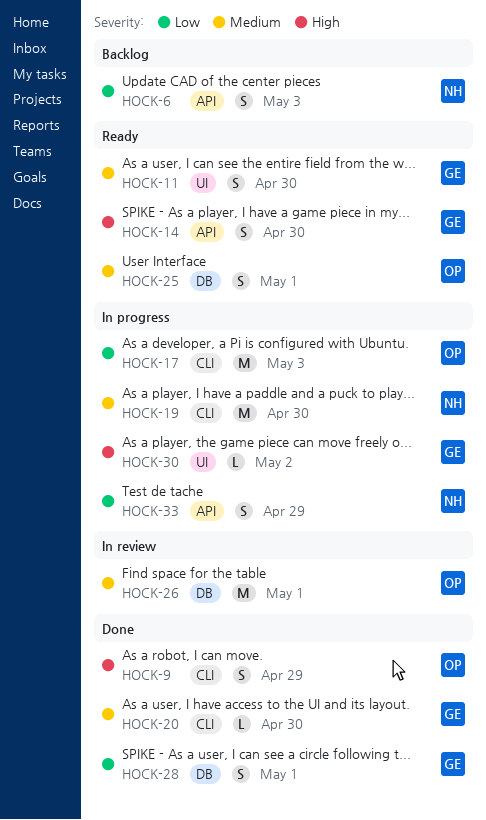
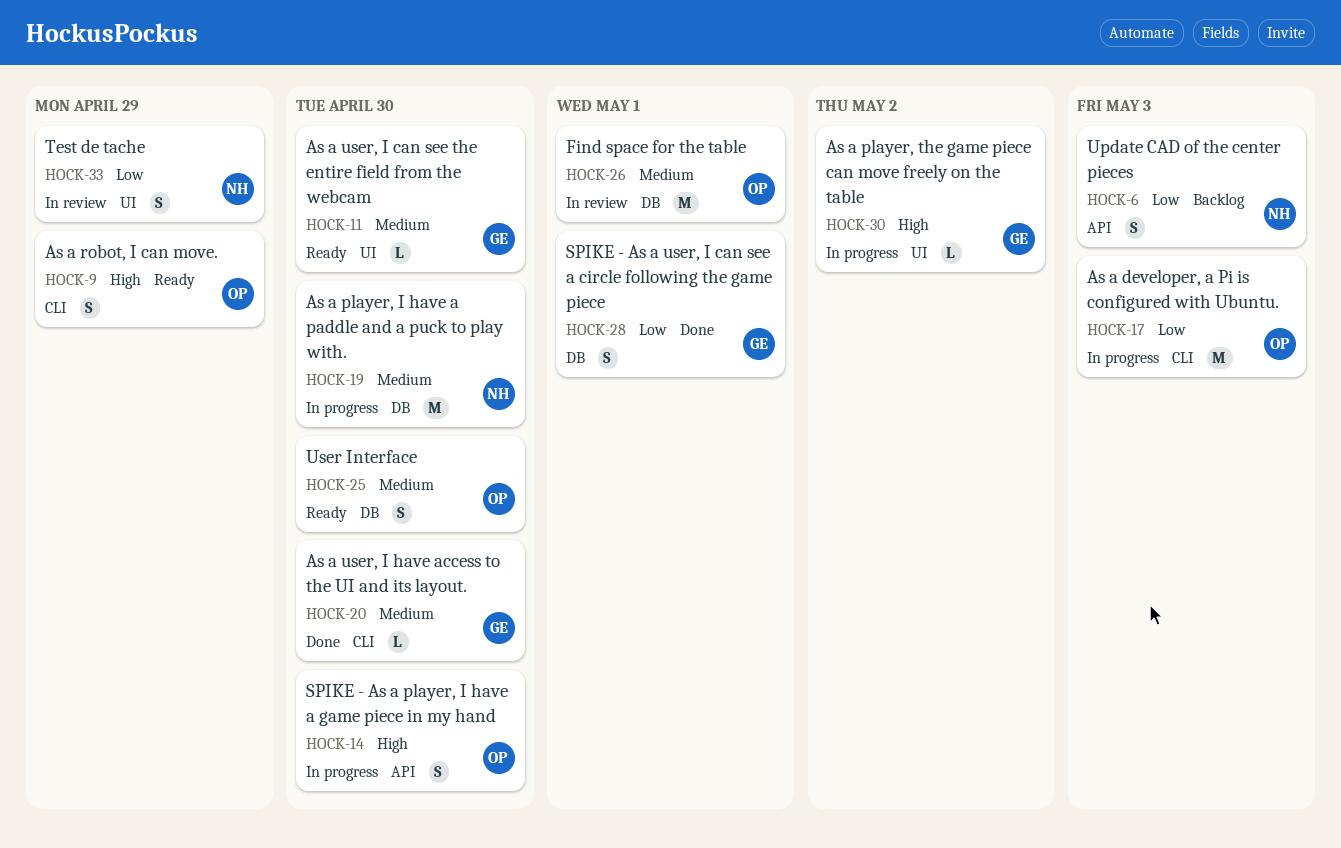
HOCK-9, status: Done -> Ready
HOCK-11, estimate: S -> L
HOCK-14, status: Ready -> In progress
HOCK-14, owner: GE -> OP
HOCK-19, label: CLI -> DB
HOCK-25, due: May 1 -> Apr 30
HOCK-33, status: In progress -> In review
HOCK-33, label: API -> UI

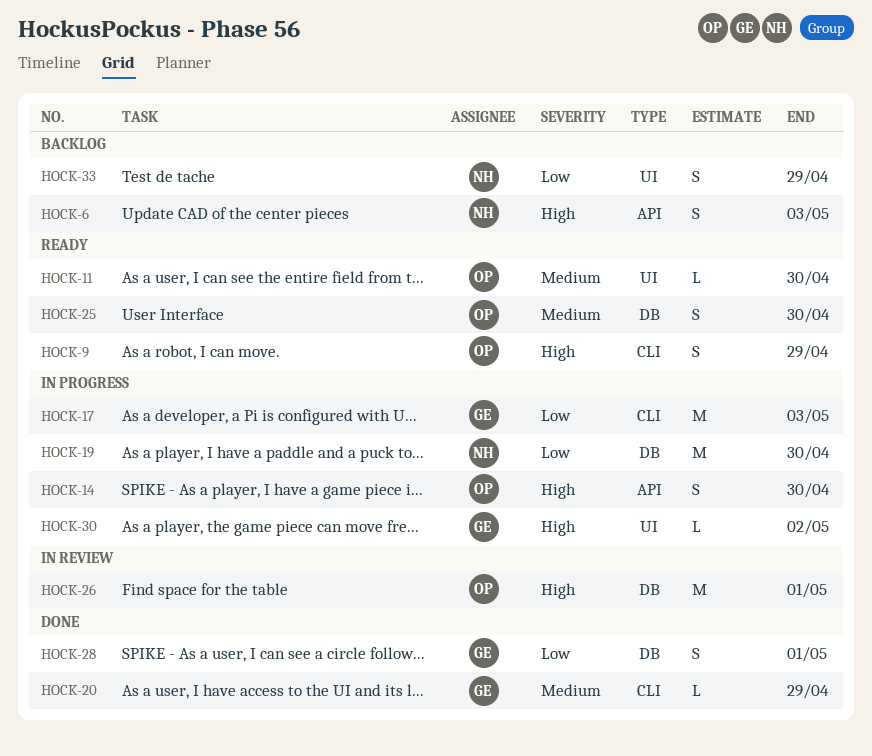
HOCK-6, priority: Low -> High
HOCK-11, owner: GE -> OP
HOCK-17, owner: OP -> GE
HOCK-19, priority: Medium -> Low
HOCK-20, due: Apr 30 -> Apr 29
HOCK-26, priority: Medium -> High
HOCK-33, status: In review -> Backlog

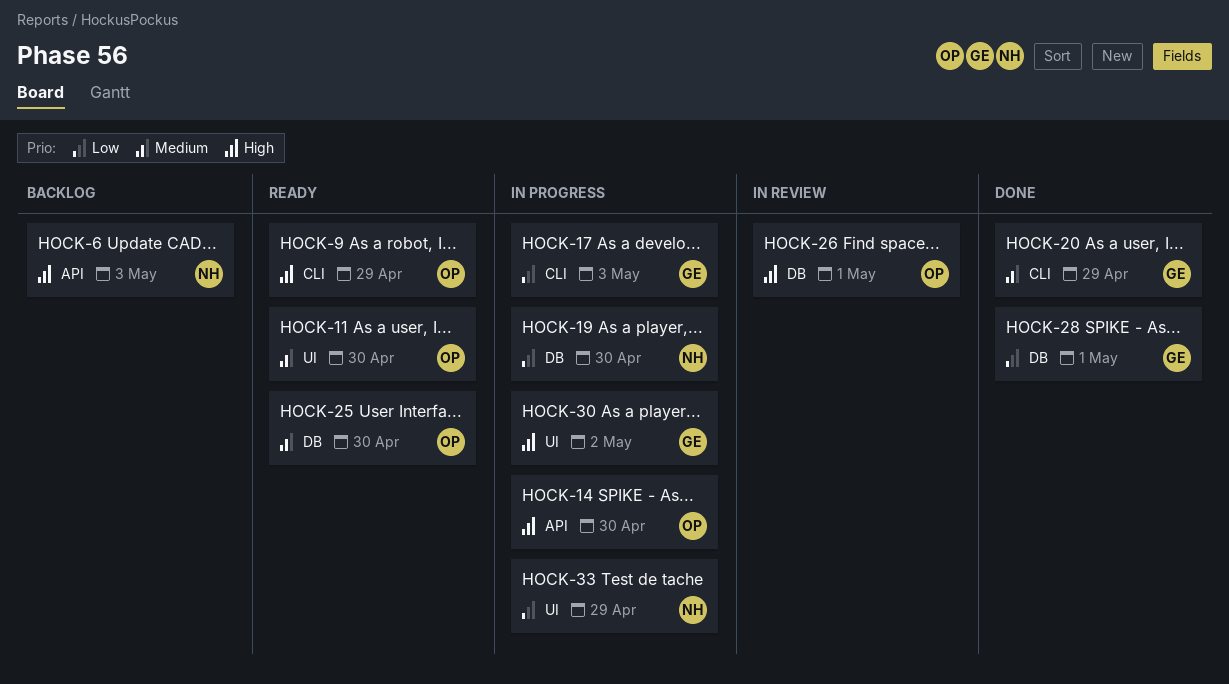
HOCK-33, status: Backlog -> In progress

